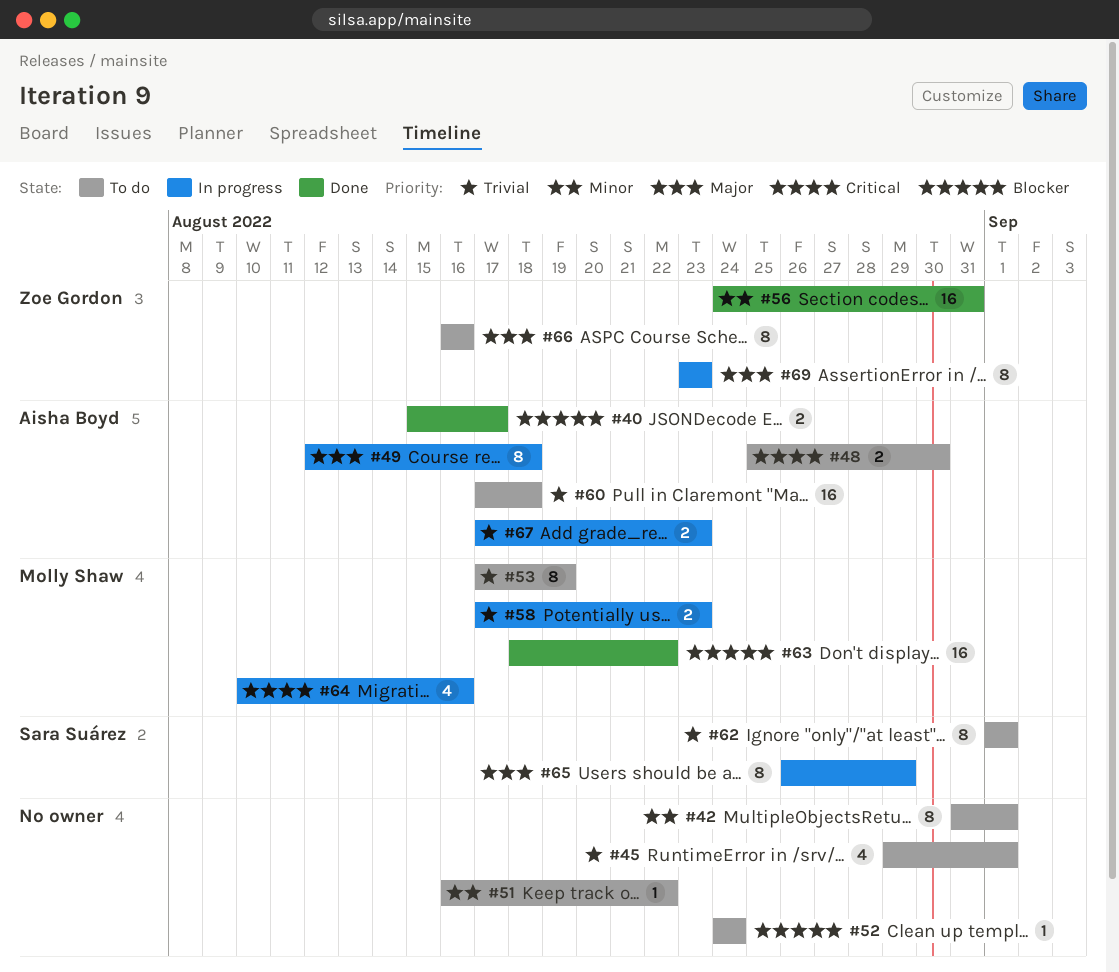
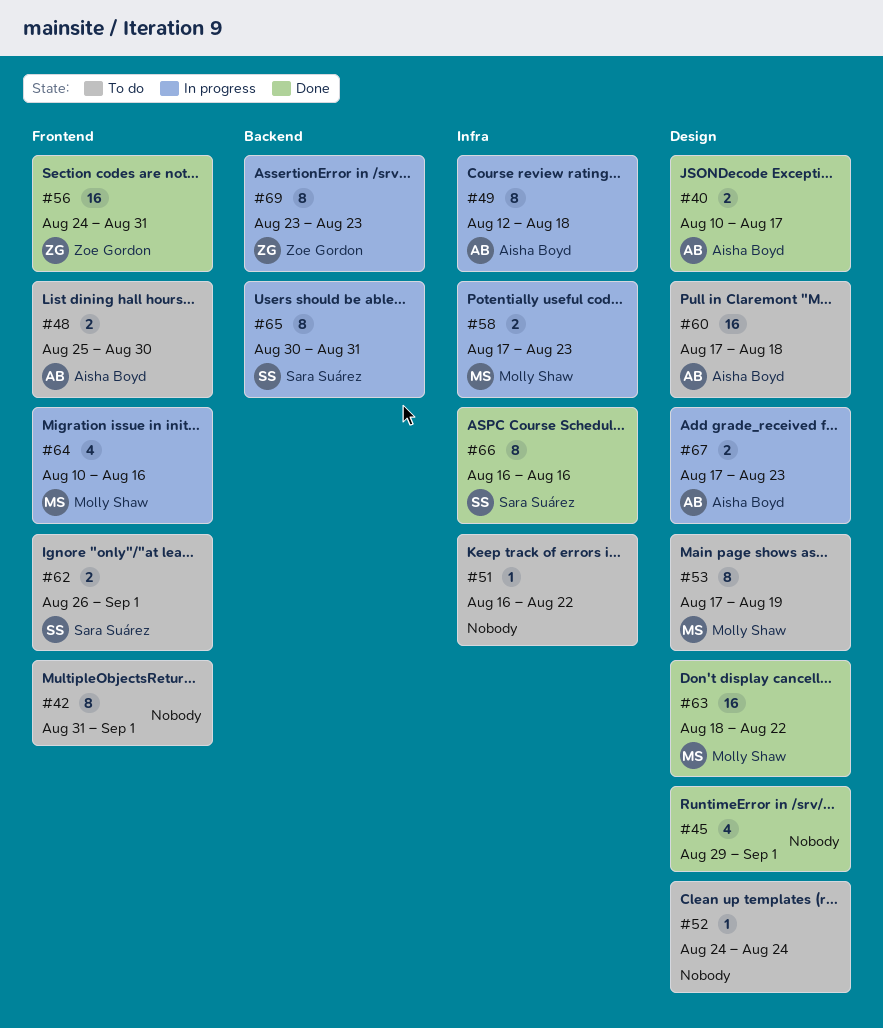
#40, start: Aug 15 -> Aug 10
#45, status: To do -> Done
#62, estimate: 8 -> 2
#62, start: Sep 1 -> Aug 26
#65, start: Aug 26 -> Aug 30
#65, due: Aug 29 -> Aug 31
#66, status: To do -> Done
#66, owner: Zoe Gordon -> Sara Suárez

